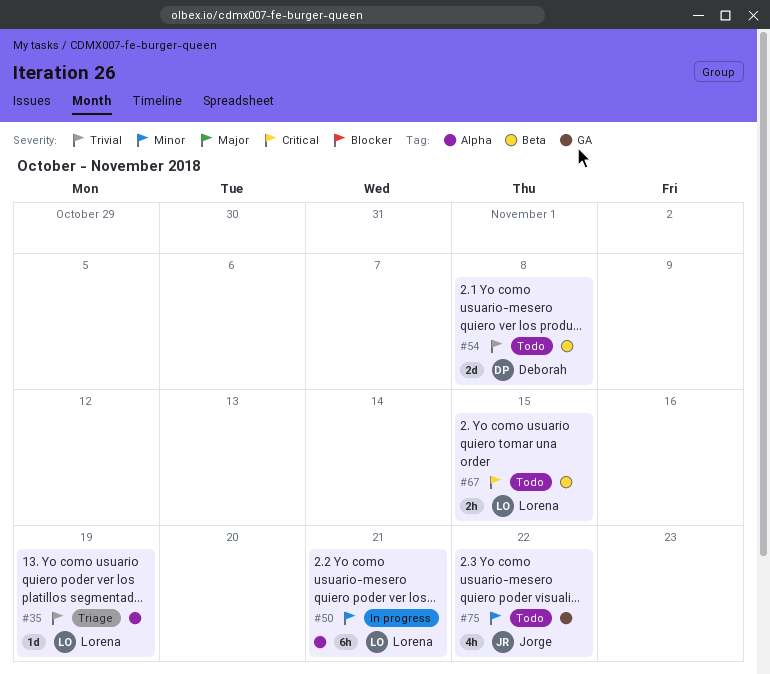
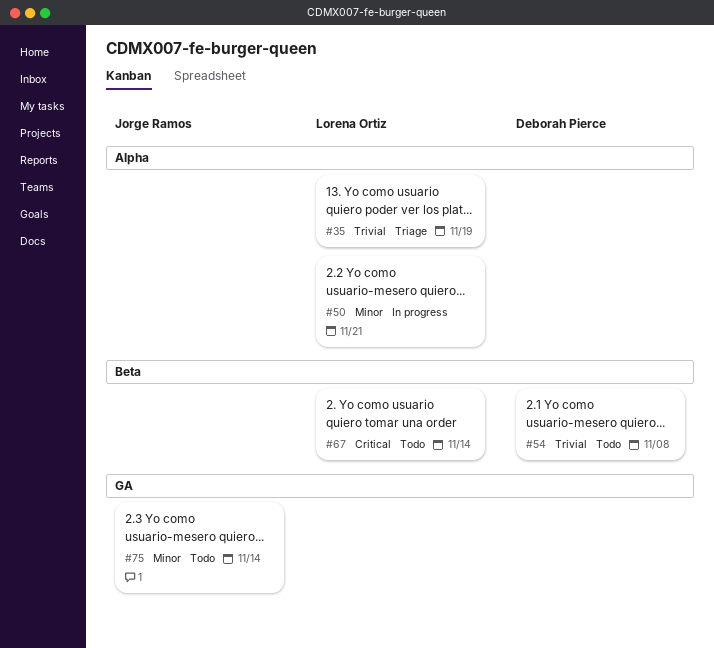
#67, due: Nov 15 -> Nov 14
#75, due: Nov 22 -> Nov 14

